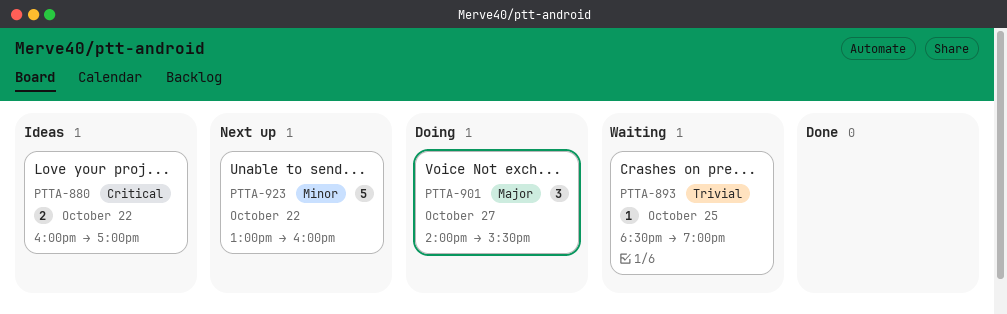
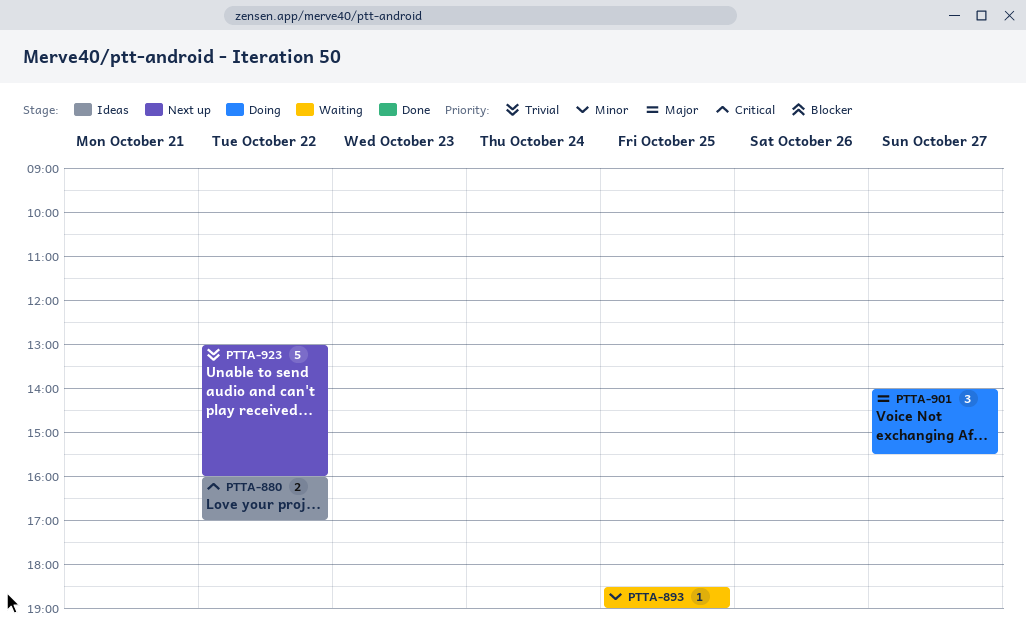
PTTA-893, priority: Trivial -> Minor
PTTA-923, priority: Minor -> Trivial

